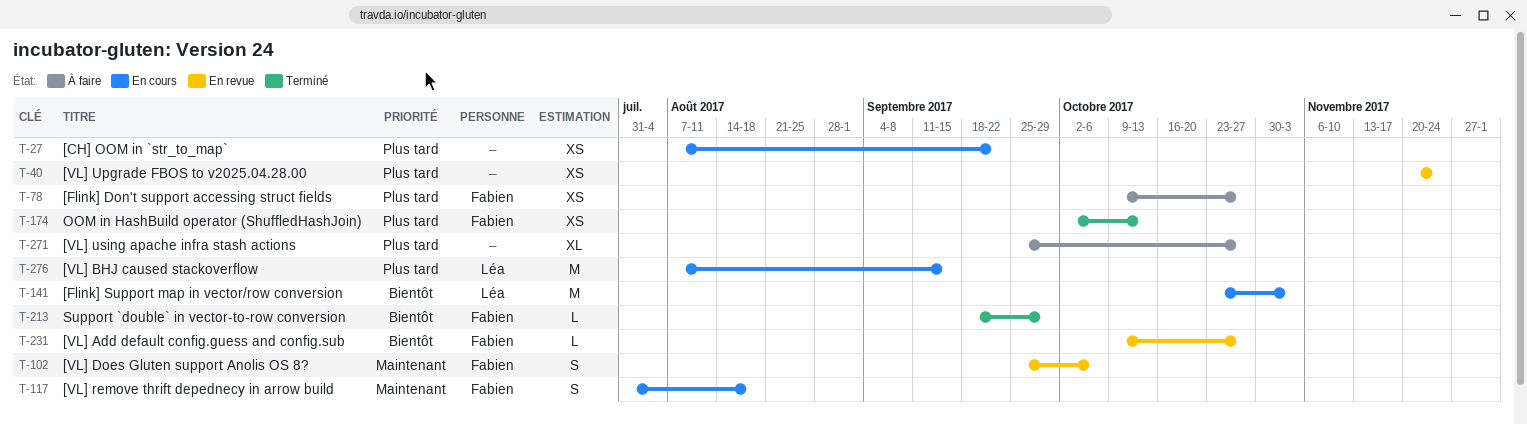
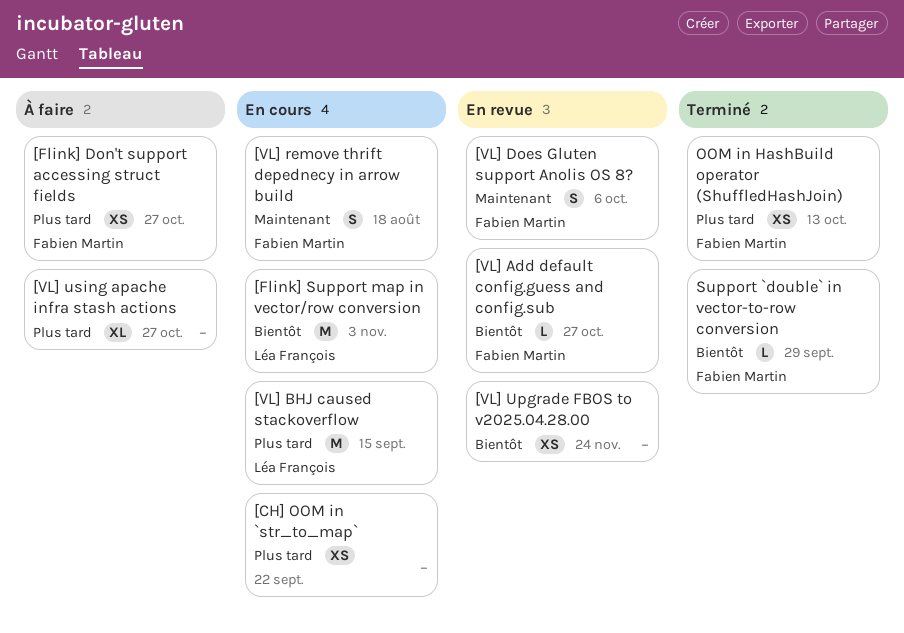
[VL] Upgrade FBOS to v2025.04.28.00, priority: Plus tard -> Bientôt

